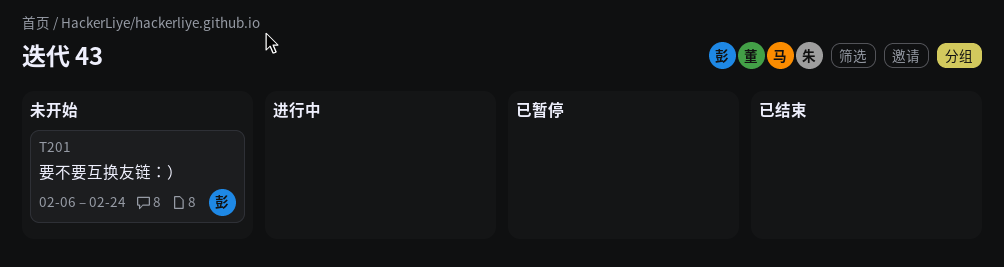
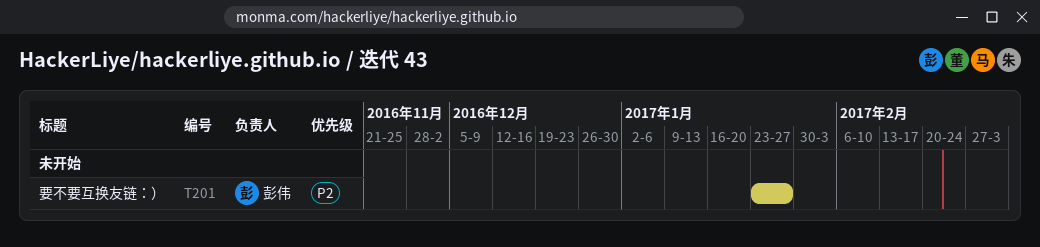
T201, start: Feb 6 -> Jan 23
T201, due: Feb 24 -> Jan 27

